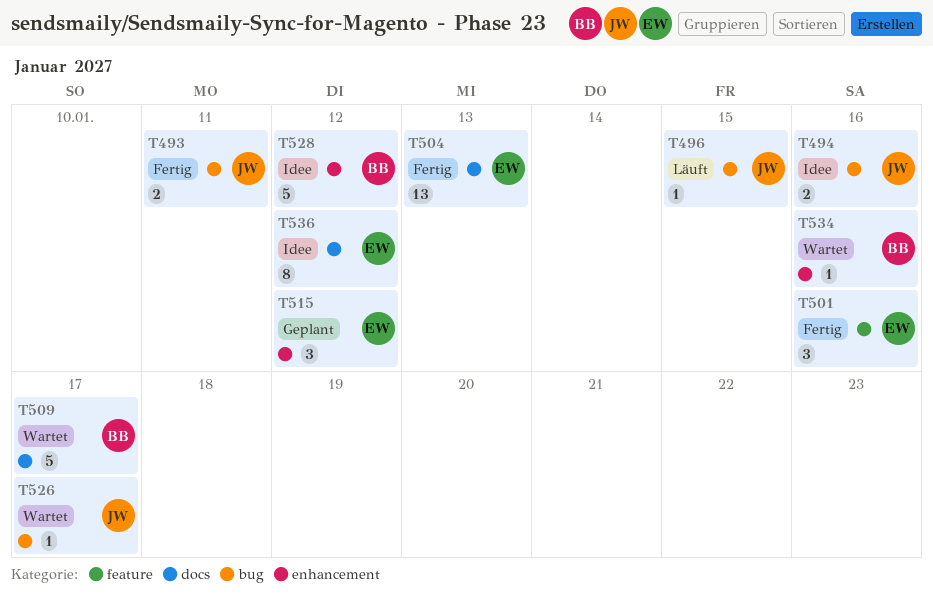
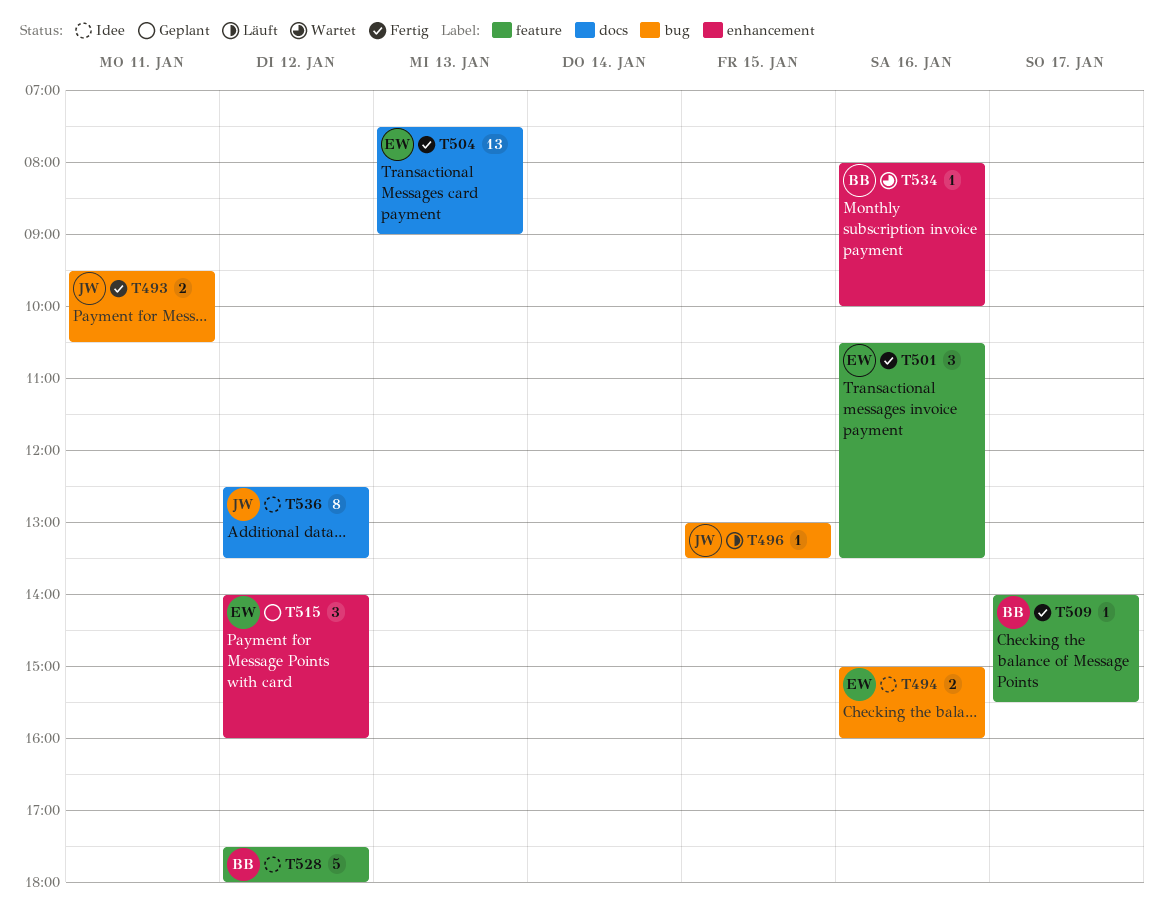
T494, owner: JW -> EW
T509, status: Wartet -> Fertig
T509, label: docs -> feature
T509, estimate: 5 -> 1
T526: present -> none
T528, label: enhancement -> feature
T536, owner: EW -> JW

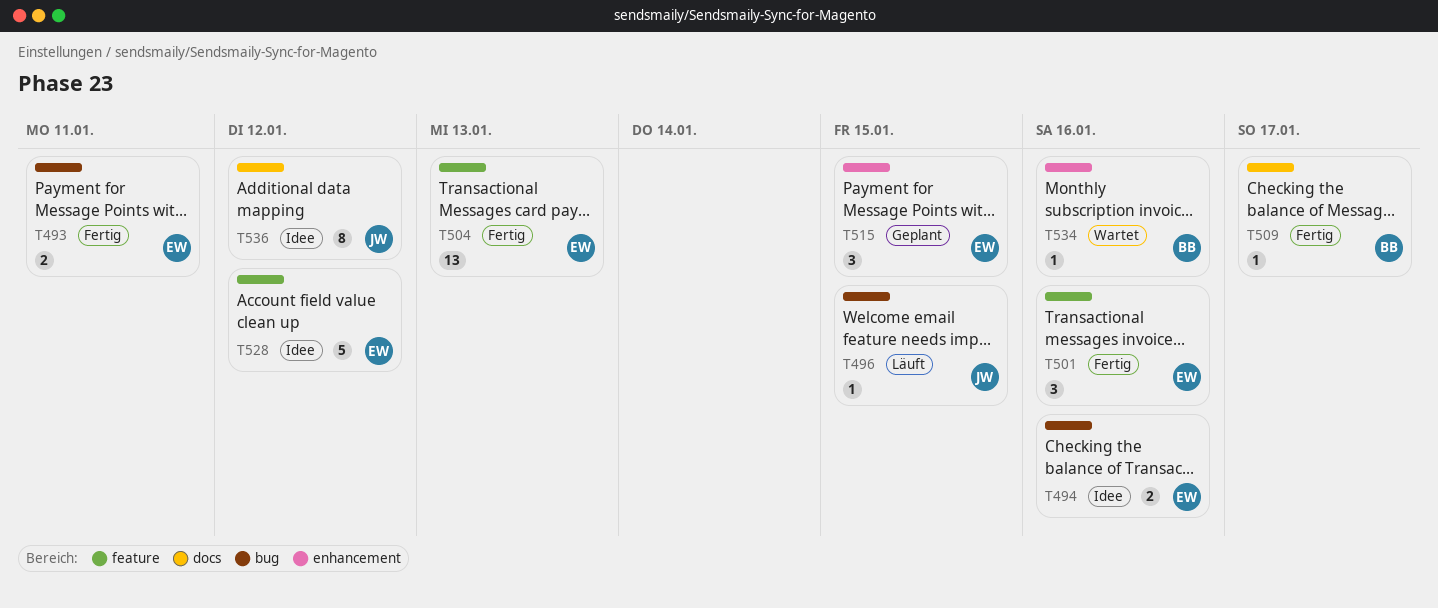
T493, owner: JW -> EW
T504, label: docs -> feature
T509, label: feature -> docs
T515, day: Jan 12 -> Jan 15
T528, owner: BB -> EW

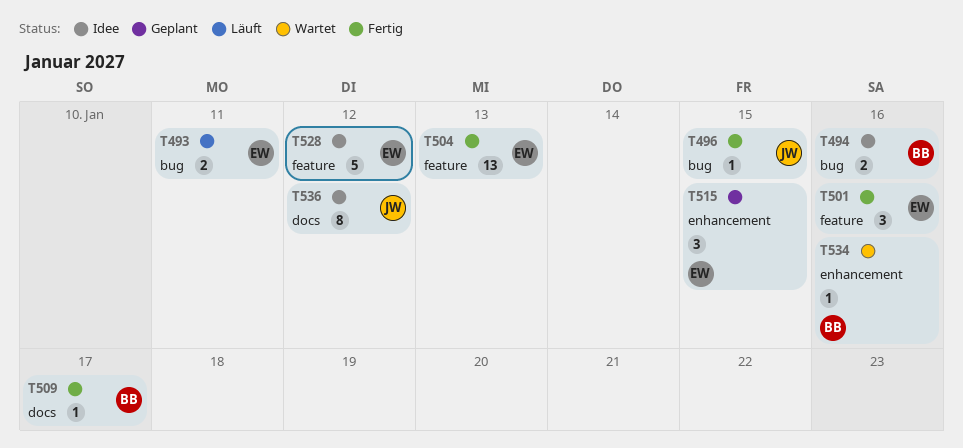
T493, status: Fertig -> Läuft
T494, owner: EW -> BB
T496, status: Läuft -> Fertig

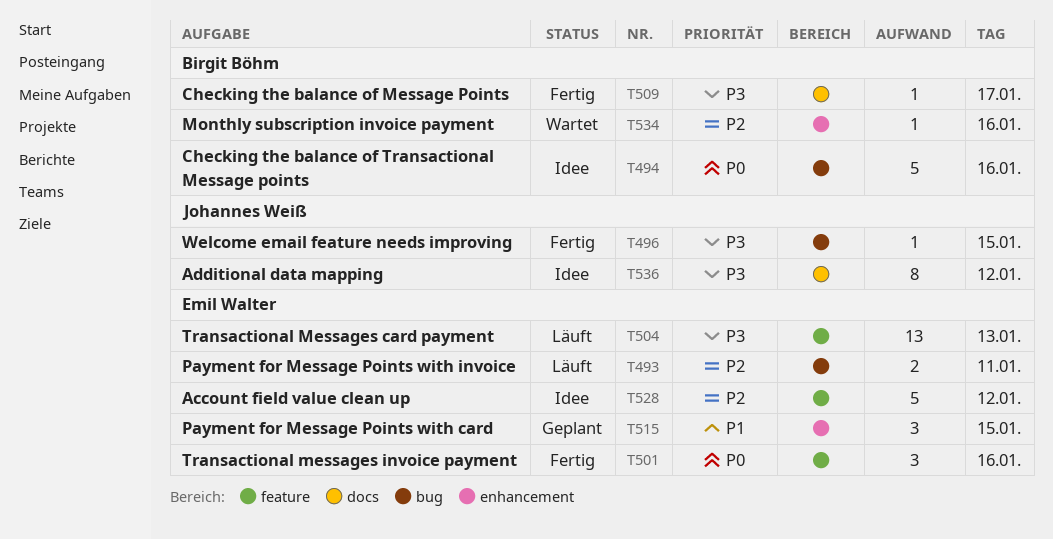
T494, estimate: 2 -> 5
T504, status: Fertig -> Läuft

